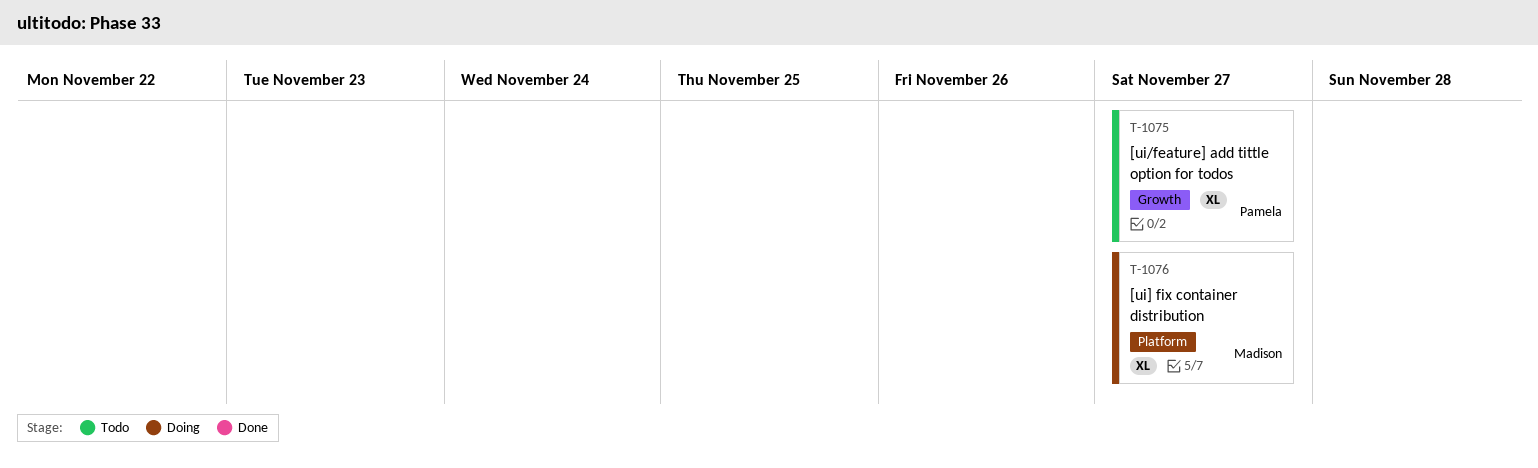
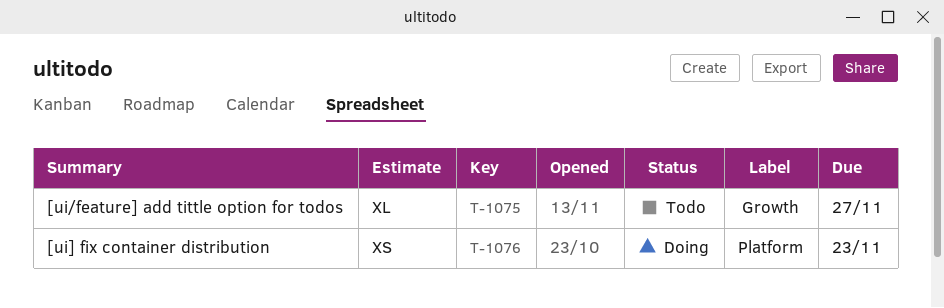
T-1076, estimate: XL -> XS
T-1076, due: Nov 27 -> Nov 23

